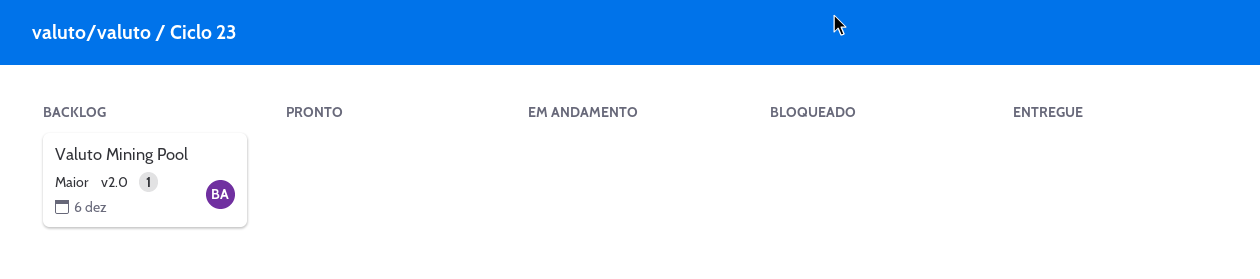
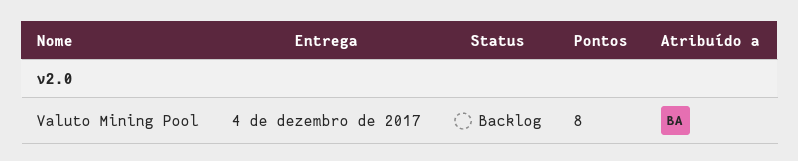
Valuto Mining Pool, estimate: 1 -> 8
Valuto Mining Pool, due: Dec 6 -> Dec 4

